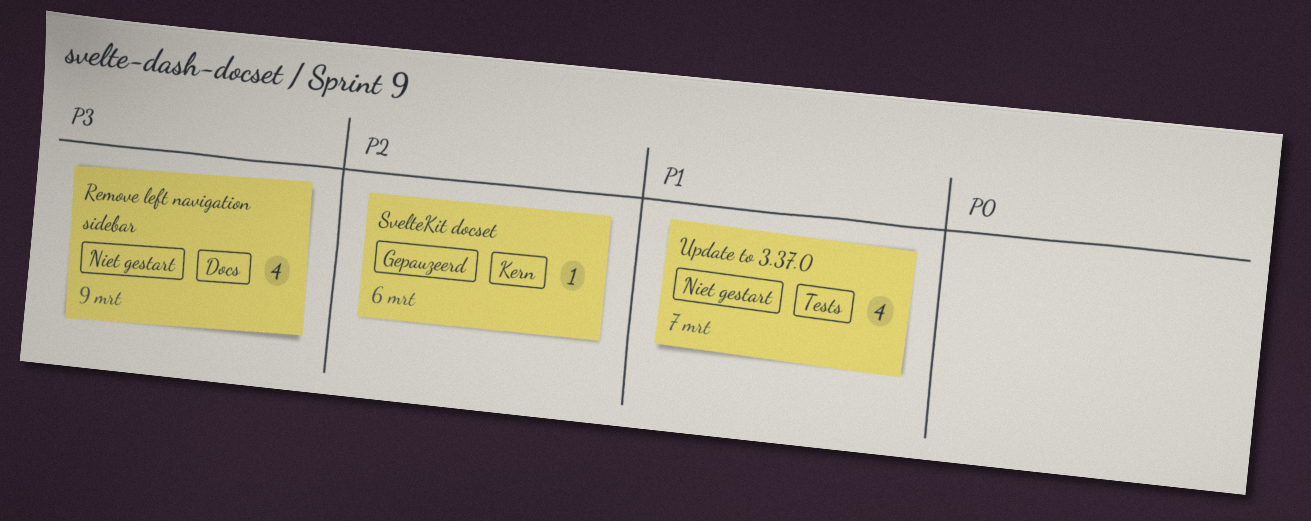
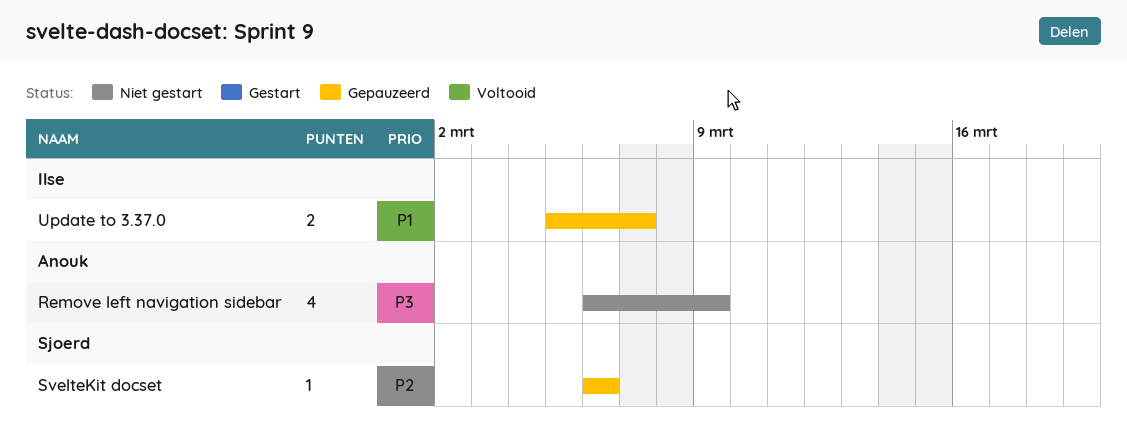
Update to 3.37.0, status: Niet gestart -> Gepauzeerd
Update to 3.37.0, estimate: 4 -> 2

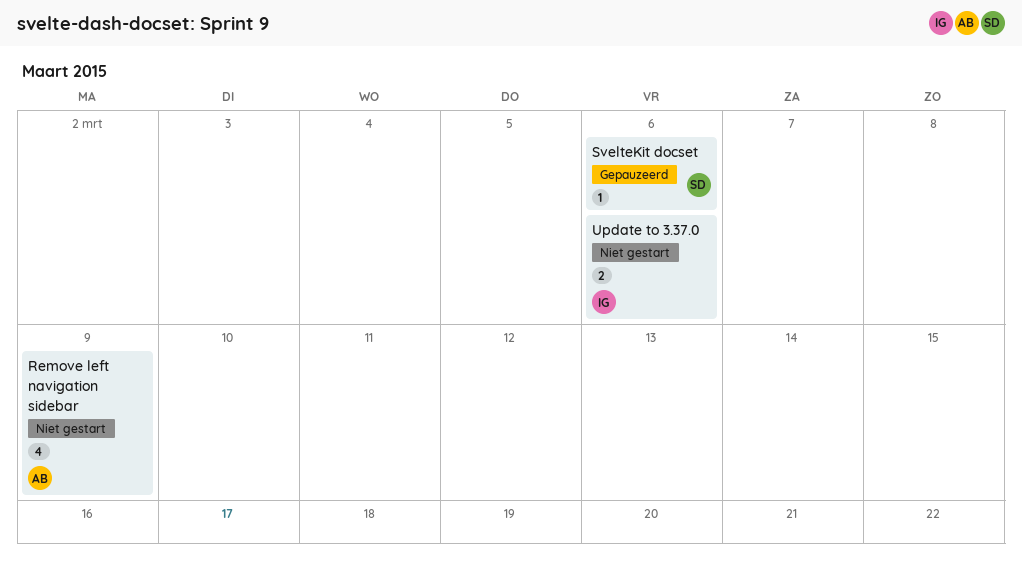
Update to 3.37.0, status: Gepauzeerd -> Niet gestart
Update to 3.37.0, due: Mar 7 -> Mar 6

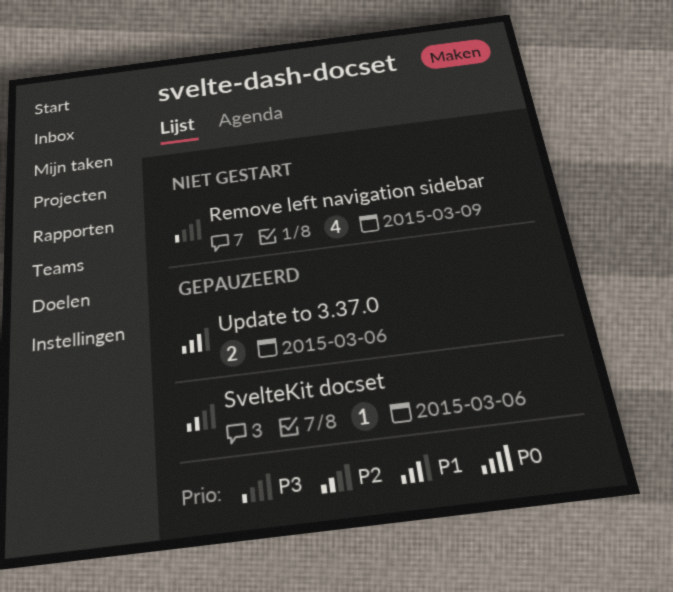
Update to 3.37.0, status: Niet gestart -> Gepauzeerd

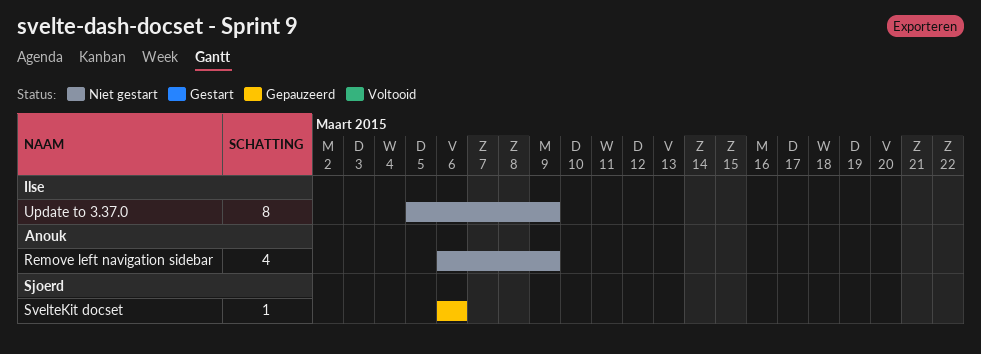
Update to 3.37.0, status: Gepauzeerd -> Niet gestart
Update to 3.37.0, estimate: 2 -> 8
Update to 3.37.0, due: Mar 6 -> Mar 9

